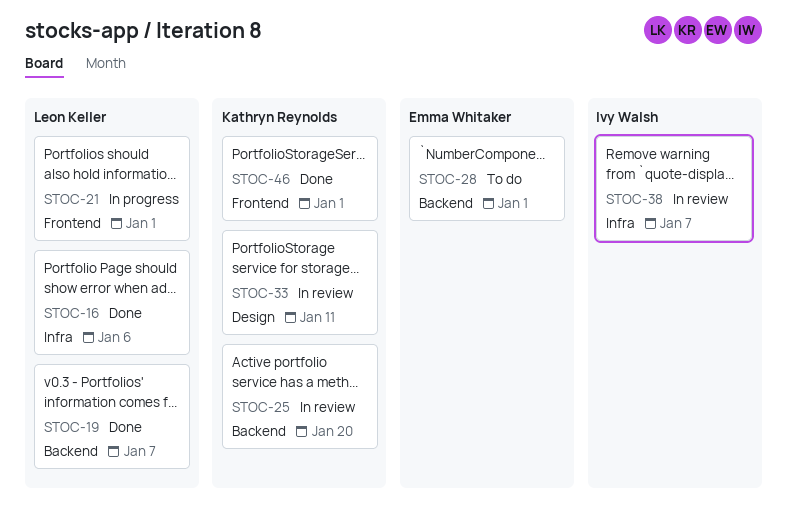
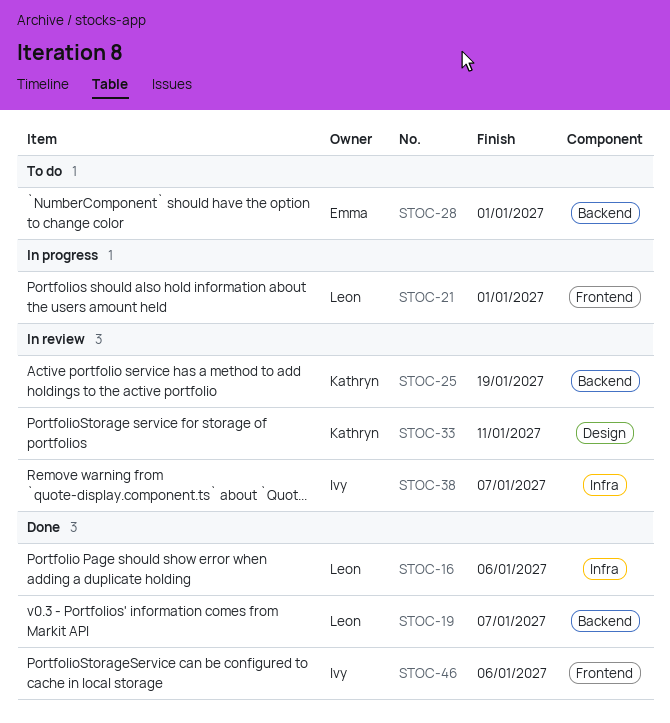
STOC-25, due: Jan 20 -> Jan 19
STOC-46, owner: Kathryn Reynolds -> Ivy Walsh
STOC-46, due: Jan 1 -> Jan 6

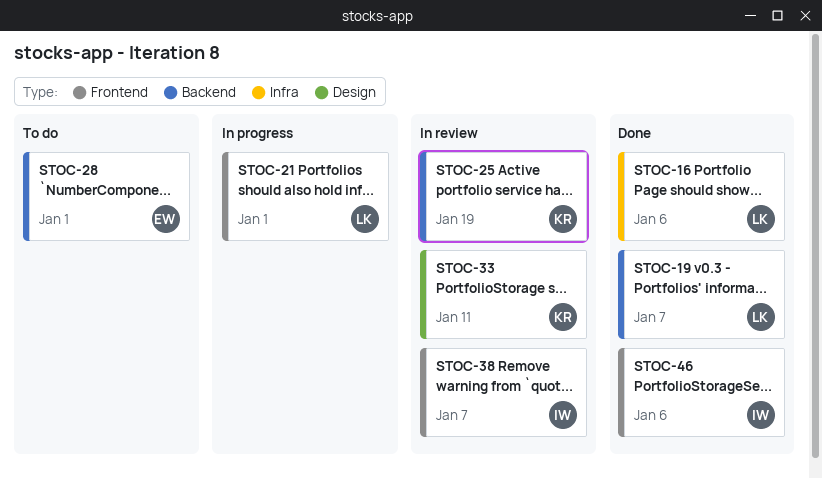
STOC-38, label: Infra -> Frontend

